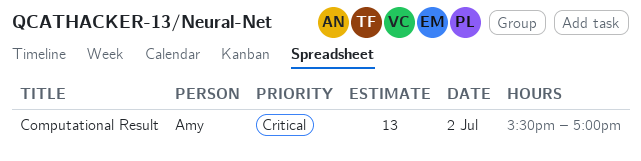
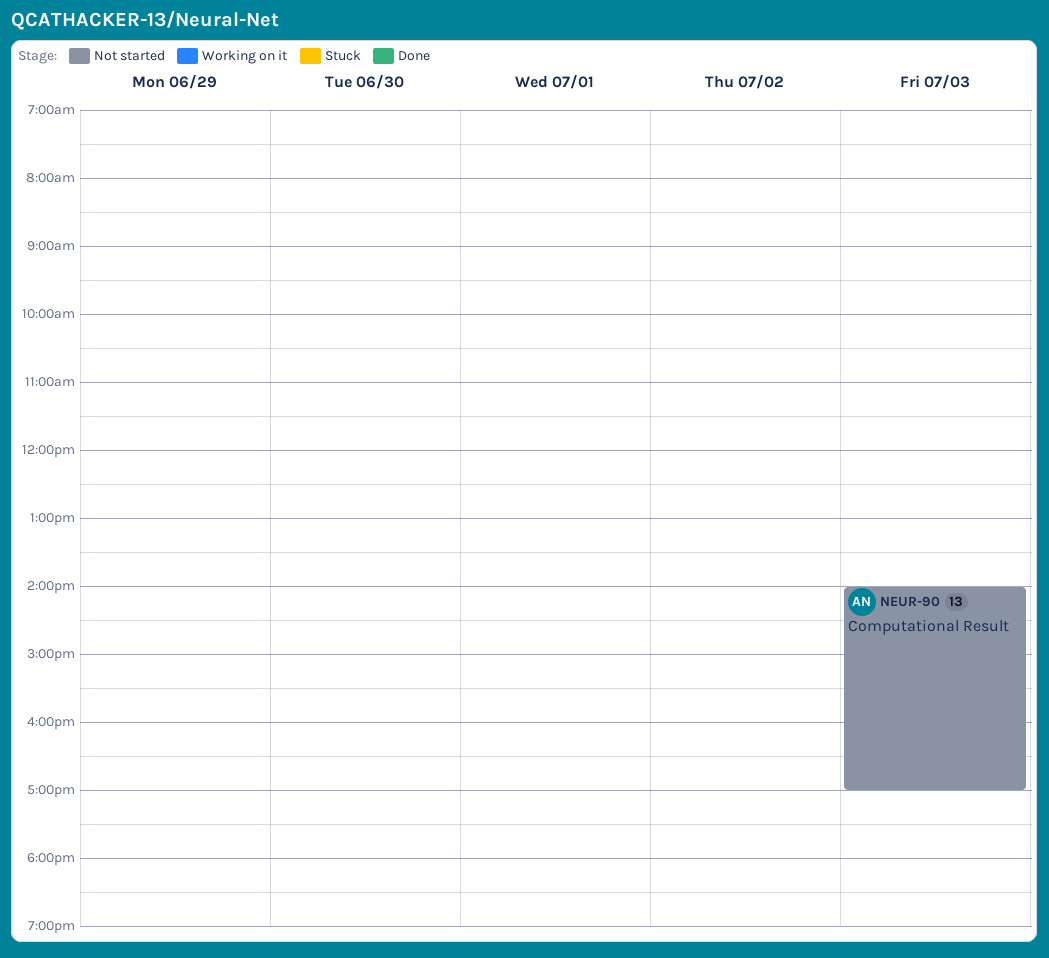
Computational Result, day: Jul 2 -> Jul 3
Computational Result, begins: 15:30 -> 14:00

